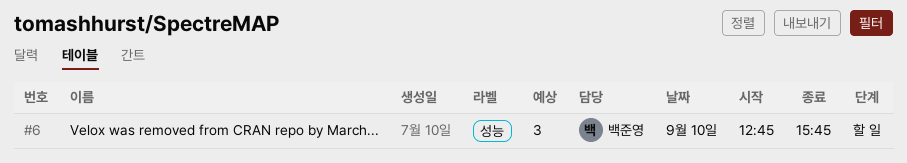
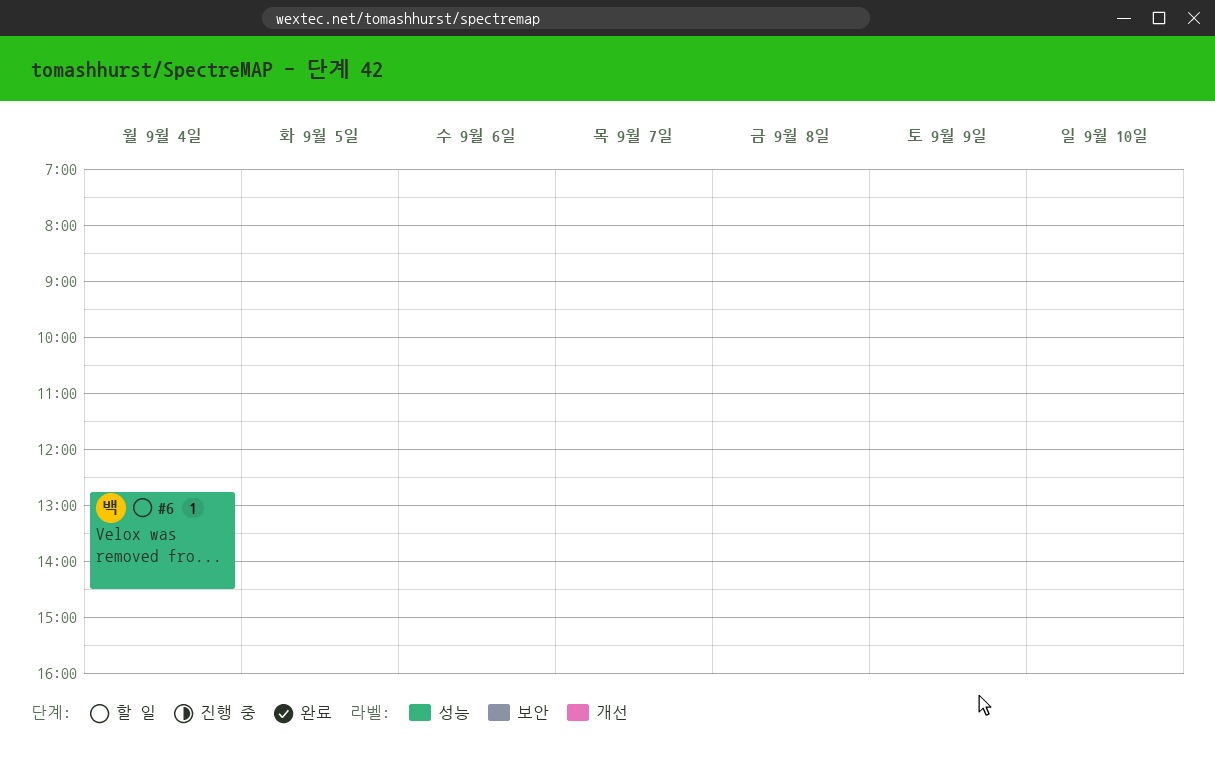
#6, estimate: 3 -> 1
#6, day: Sep 10 -> Sep 4
#6, ends: 15:45 -> 14:30

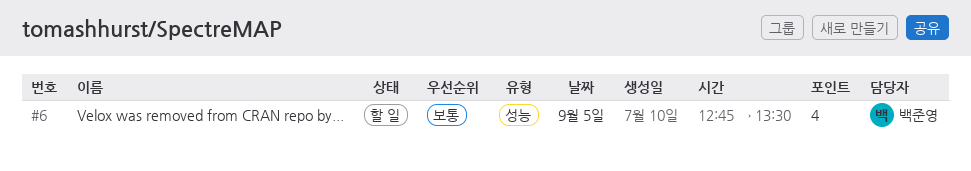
#6, estimate: 1 -> 4
#6, day: Sep 4 -> Sep 5
#6, ends: 14:30 -> 13:30

